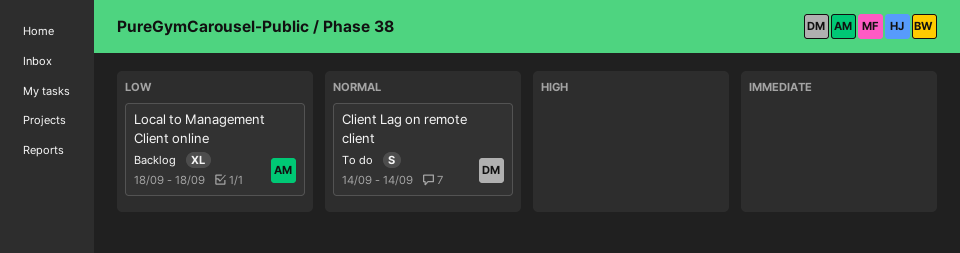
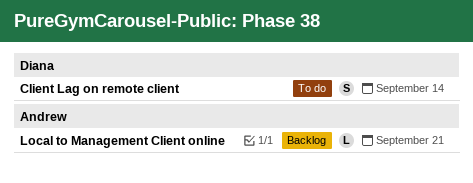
Local to Management Client online, estimate: XL -> L
Local to Management Client online, due: Sep 18 -> Sep 21

